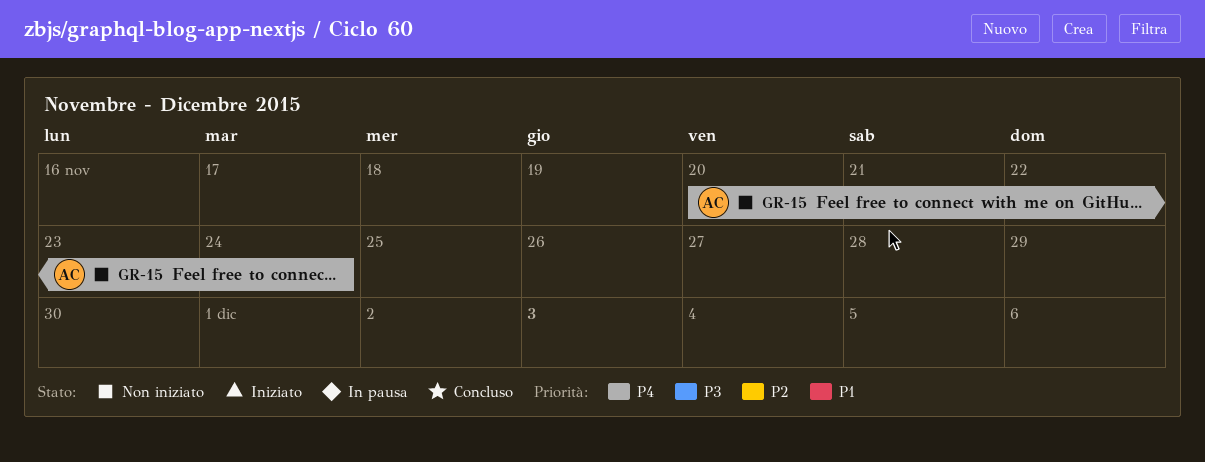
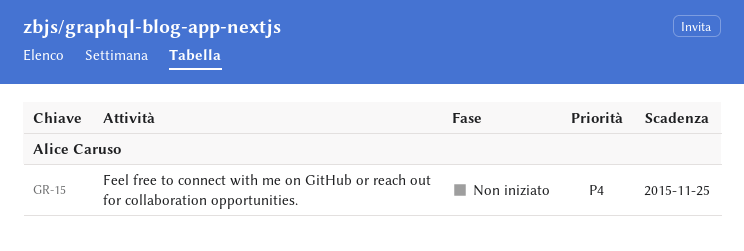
GR-15, due: Nov 24 -> Nov 25

